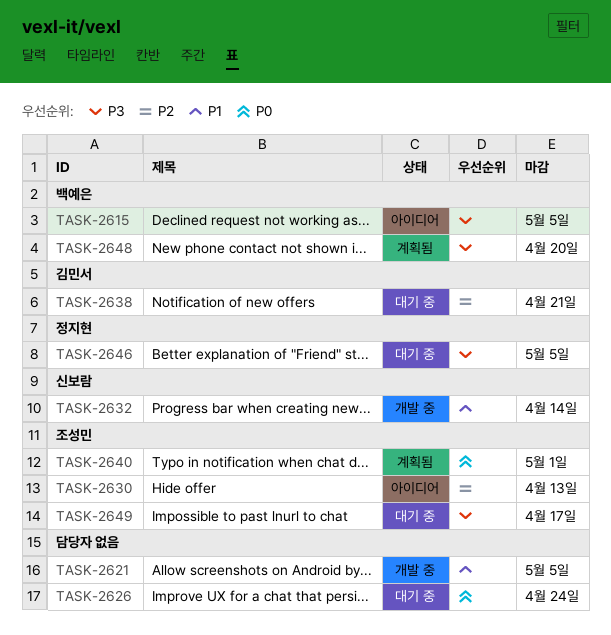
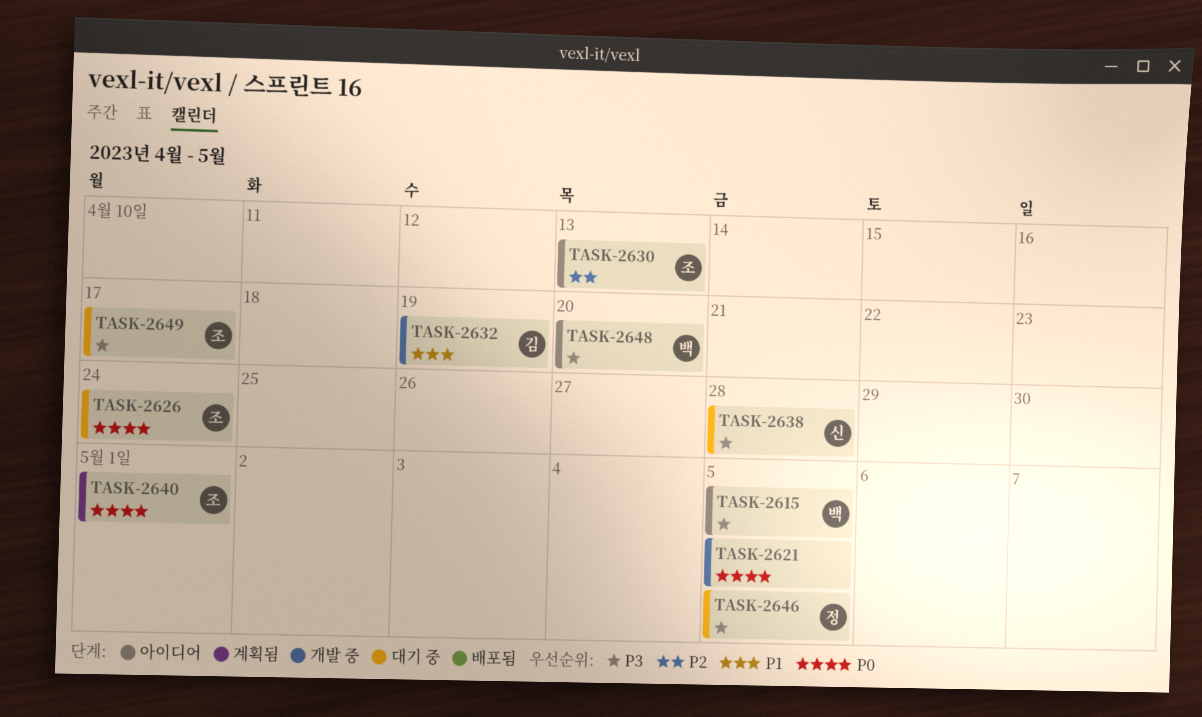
TASK-2621, priority: P1 -> P0
TASK-2626, owner: none -> 조성민
TASK-2632, owner: 신보람 -> 김민서
TASK-2632, due: Apr 14 -> Apr 19
TASK-2638, owner: 김민서 -> 신보람
TASK-2638, priority: P2 -> P3
TASK-2638, due: Apr 21 -> Apr 28
TASK-2648, status: 계획됨 -> 아이디어

